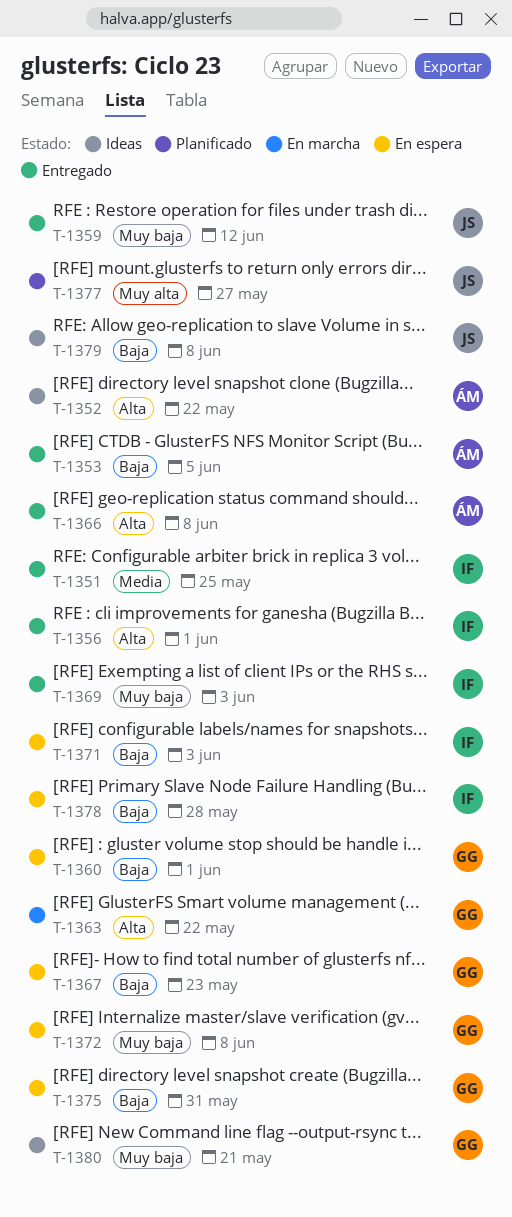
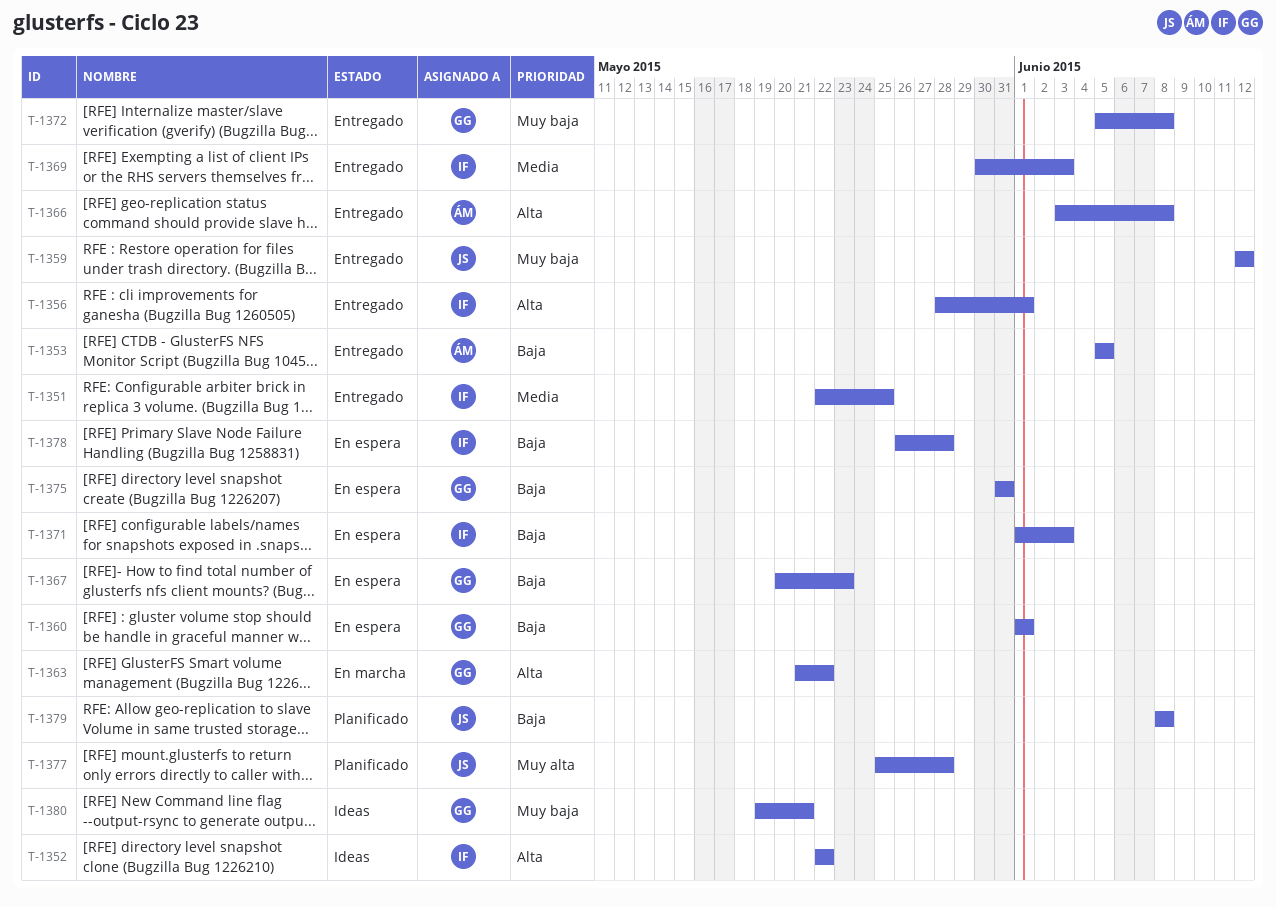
T-1352, owner: ÁM -> IF
T-1369, priority: Muy baja -> Media
T-1372, status: En espera -> Entregado
T-1377, due: May 27 -> May 28
T-1379, status: Ideas -> Planificado

